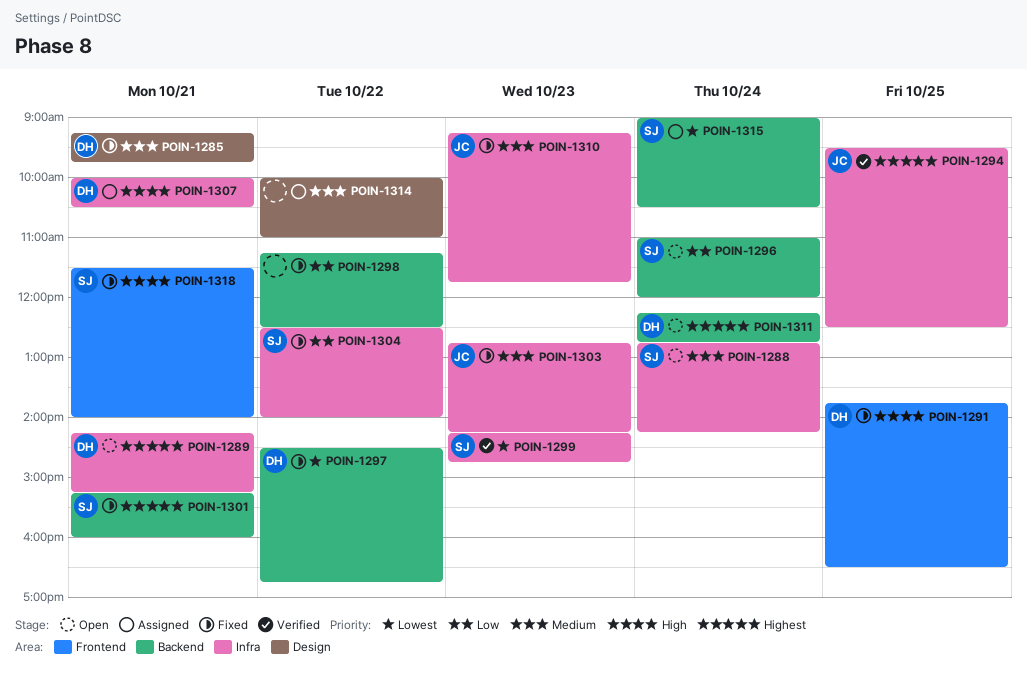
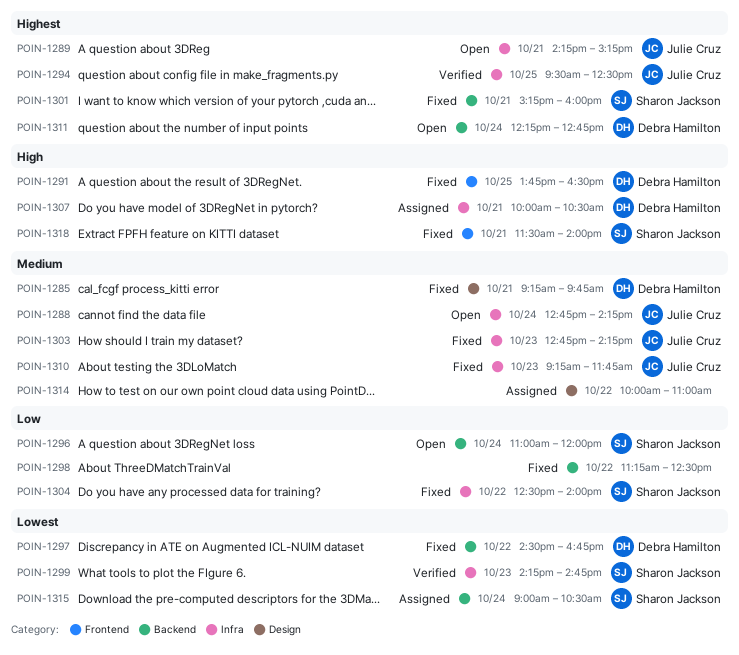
POIN-1288, owner: Sharon Jackson -> Julie Cruz
POIN-1289, owner: Debra Hamilton -> Julie Cruz

